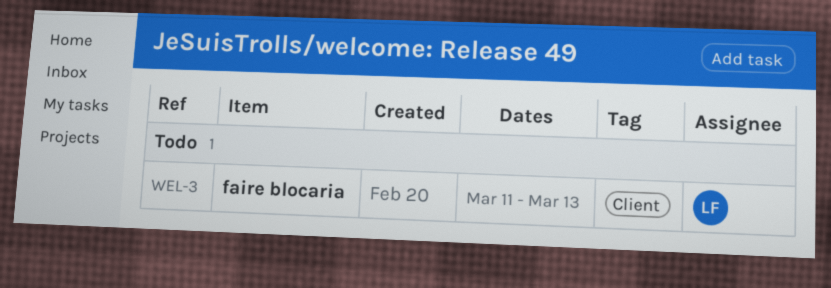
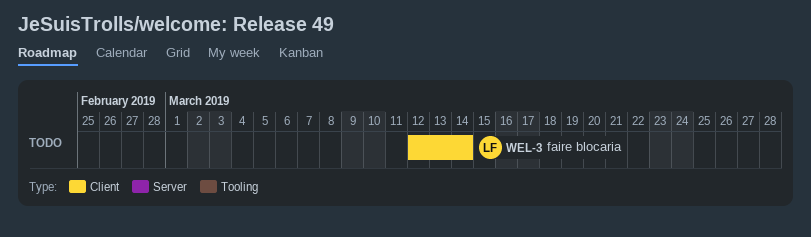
WEL-3, start: Mar 11 -> Mar 12
WEL-3, due: Mar 13 -> Mar 14

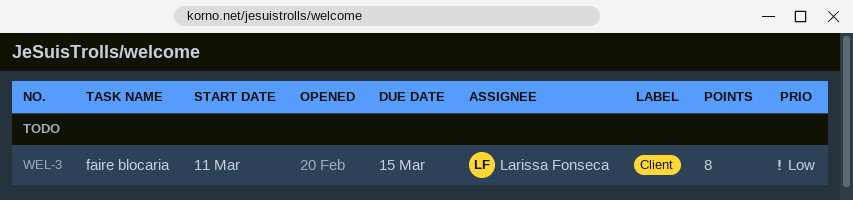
WEL-3, start: Mar 12 -> Mar 11
WEL-3, due: Mar 14 -> Mar 15

